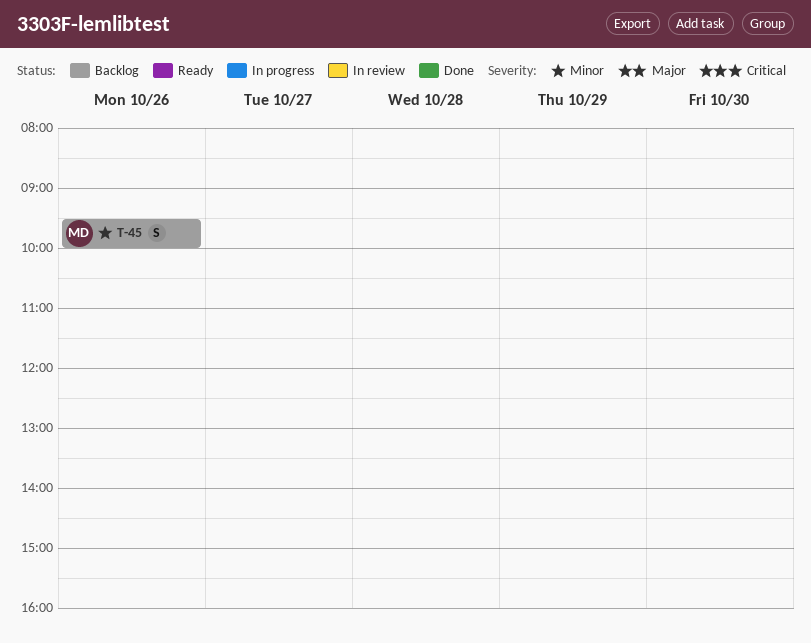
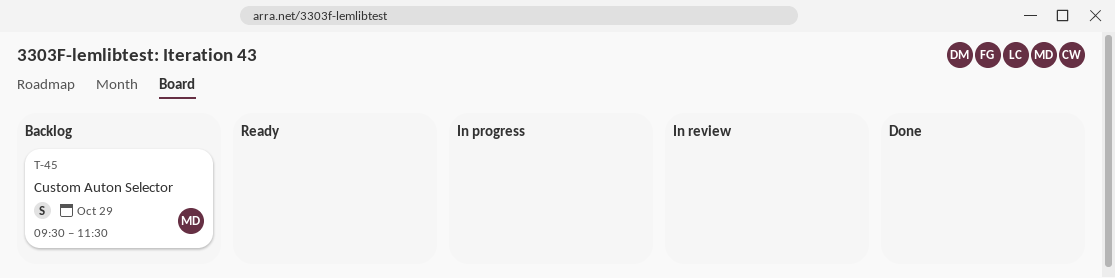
T-45, day: Oct 26 -> Oct 29
T-45, ends: 10:00 -> 11:30

